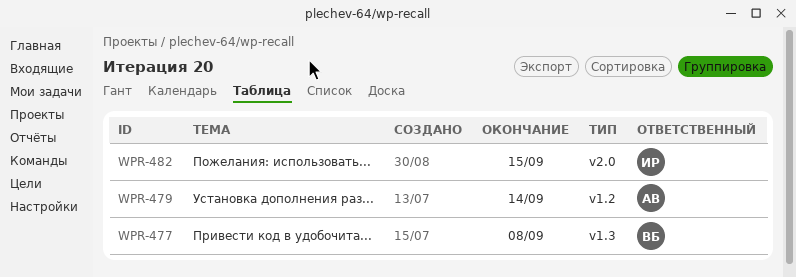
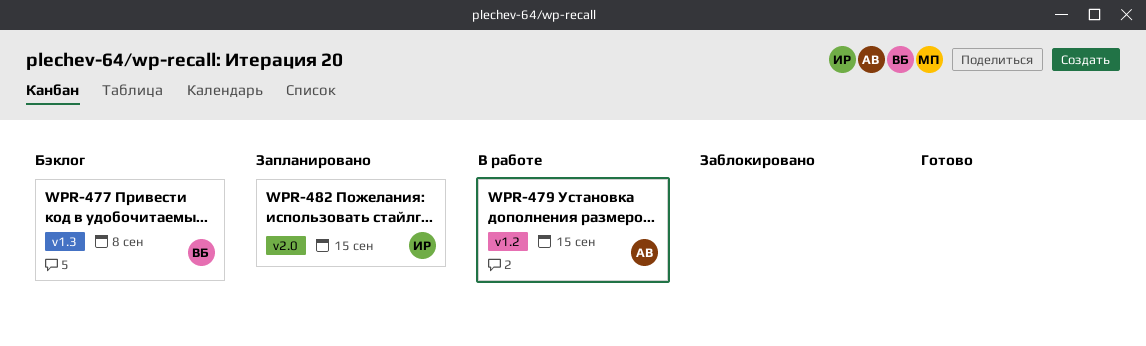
WPR-479, due: Sep 14 -> Sep 15

